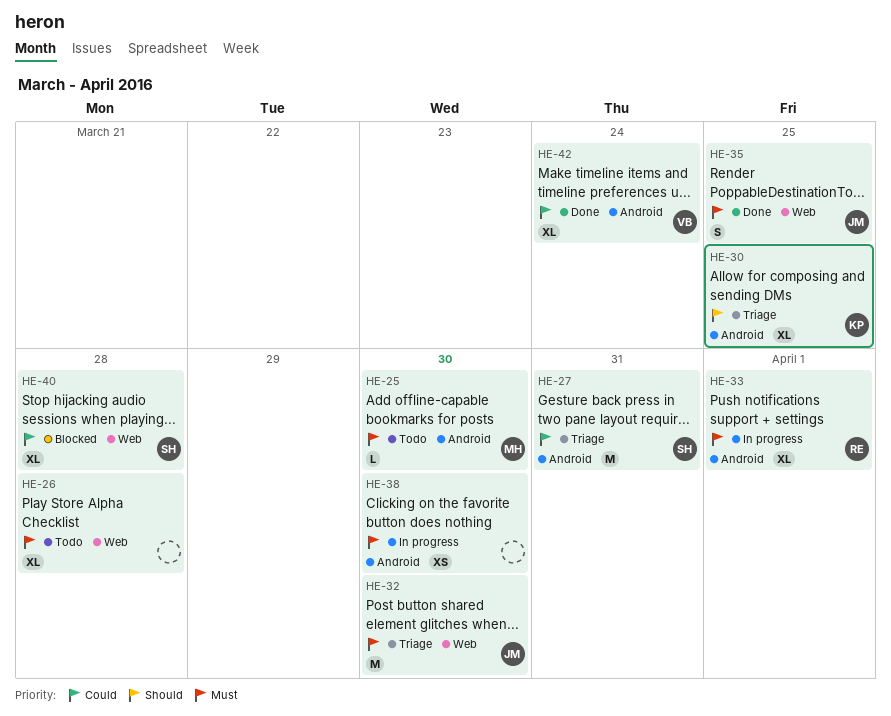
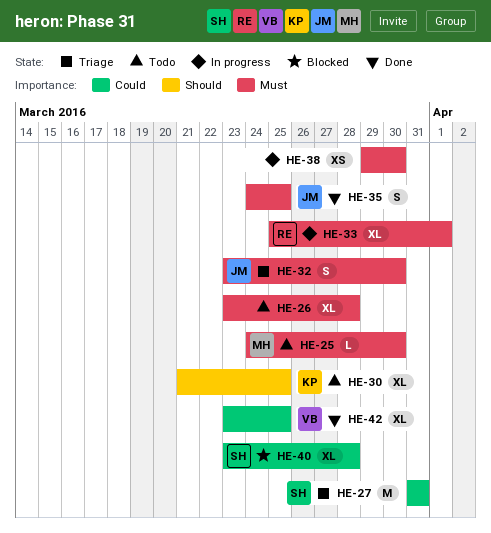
HE-30, status: Triage -> Todo
HE-32, estimate: M -> S
HE-42, due: Mar 24 -> Mar 25

